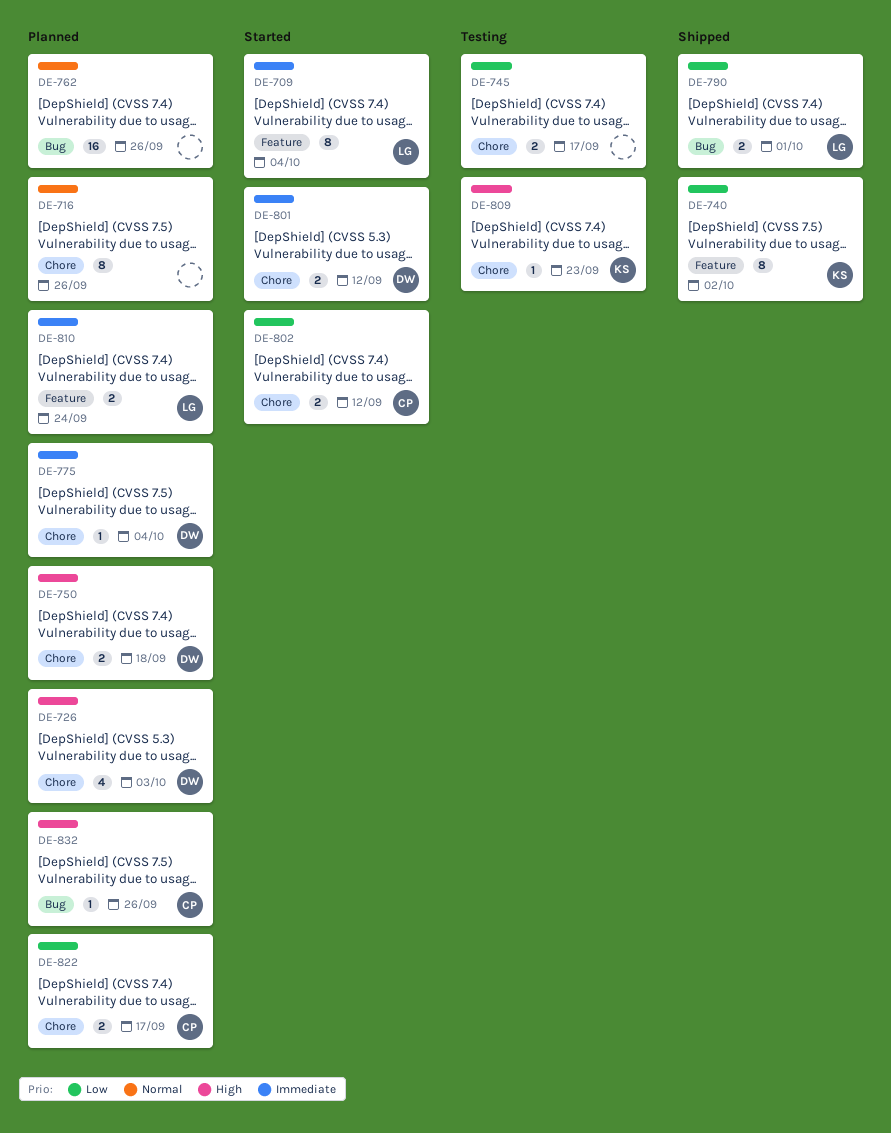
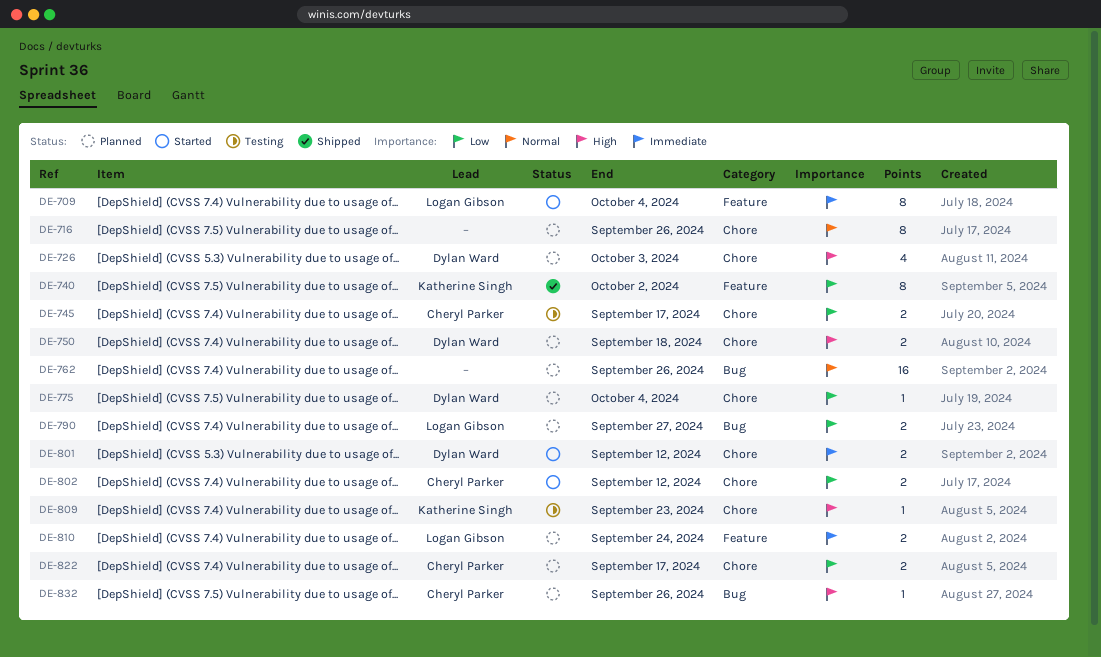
DE-745, owner: none -> Cheryl Parker
DE-775, priority: Immediate -> Low
DE-790, status: Shipped -> Planned
DE-790, due: Oct 1 -> Sep 27

